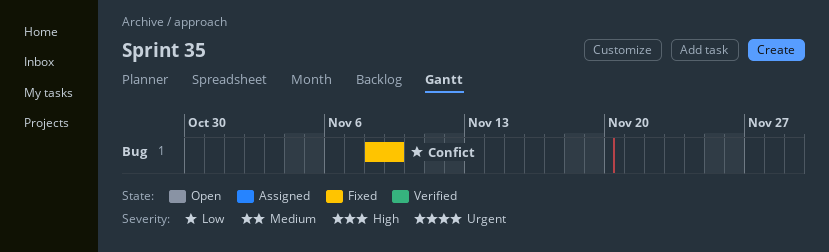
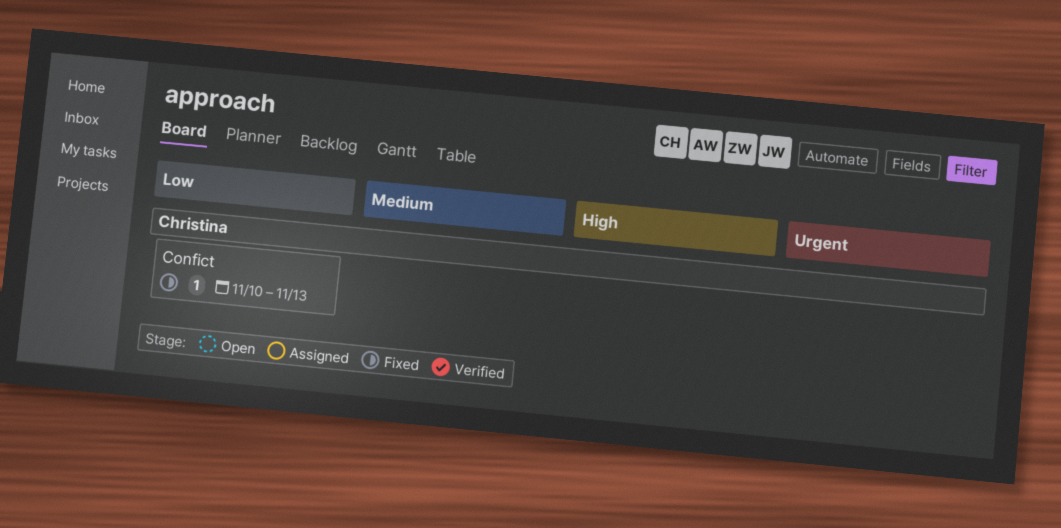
Confict, start: Nov 8 -> Nov 10
Confict, due: Nov 9 -> Nov 13

